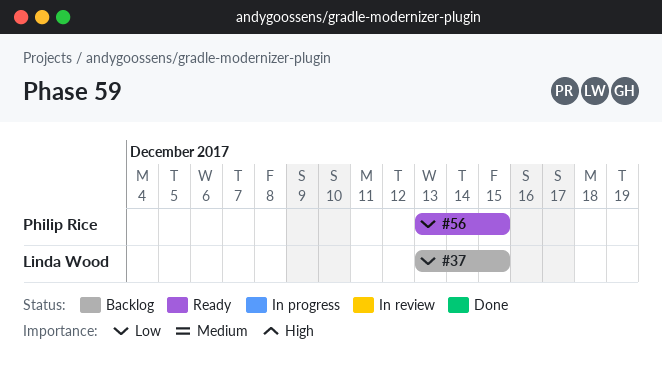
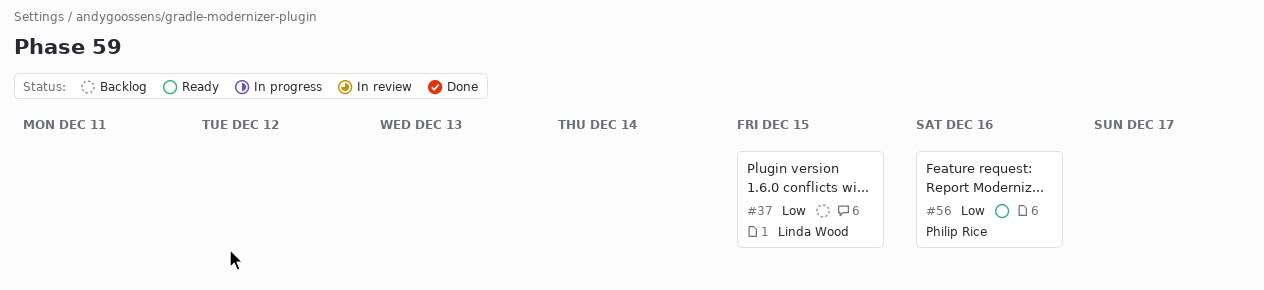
#56, due: Dec 15 -> Dec 16

